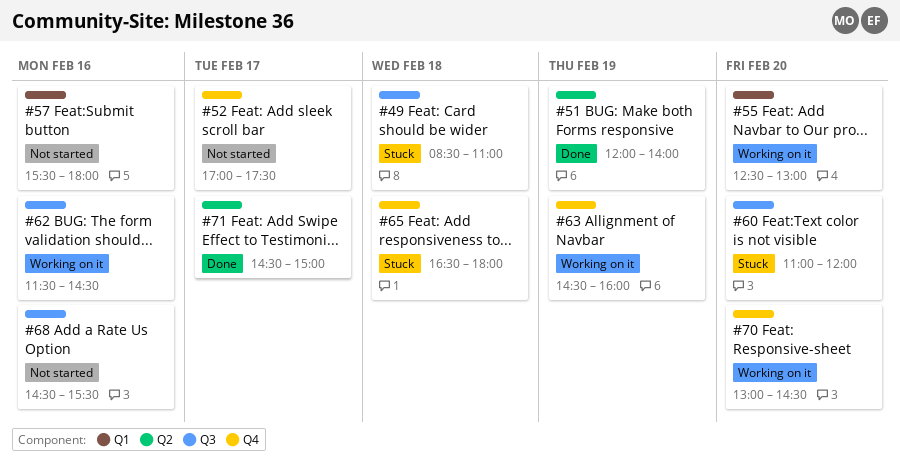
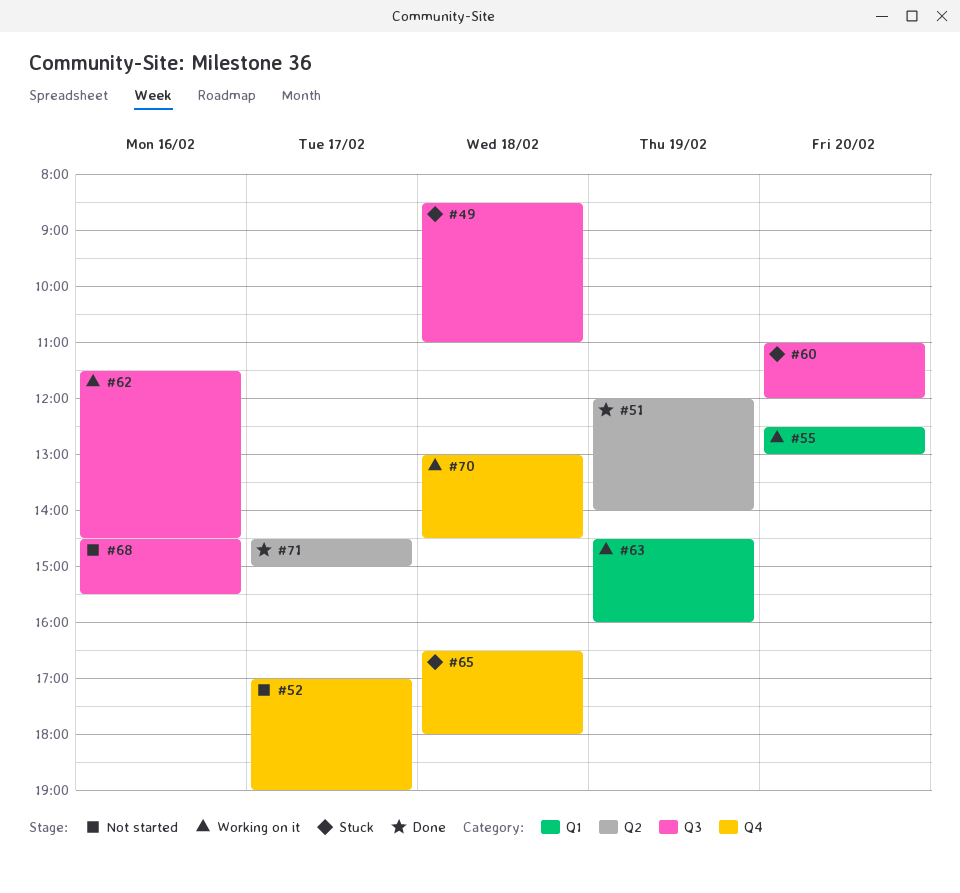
#52, ends: 17:30 -> 19:00
#57: present -> none
#63, label: Q4 -> Q1
#70, day: Feb 20 -> Feb 18

